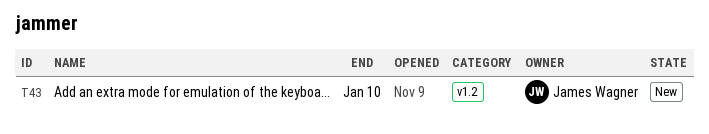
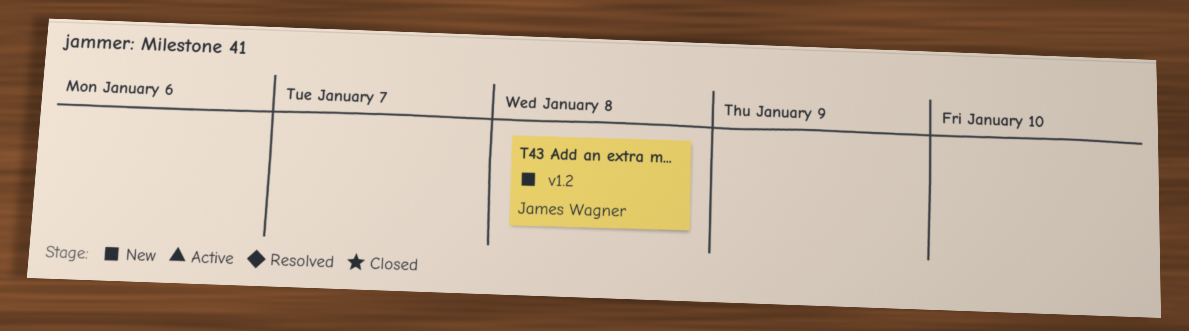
T43, due: Jan 10 -> Jan 8

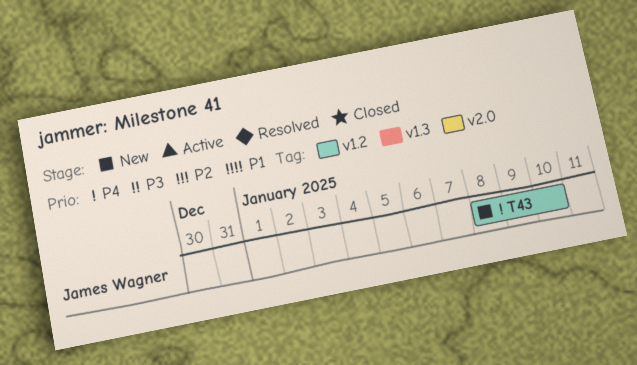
T43, due: Jan 8 -> Jan 10

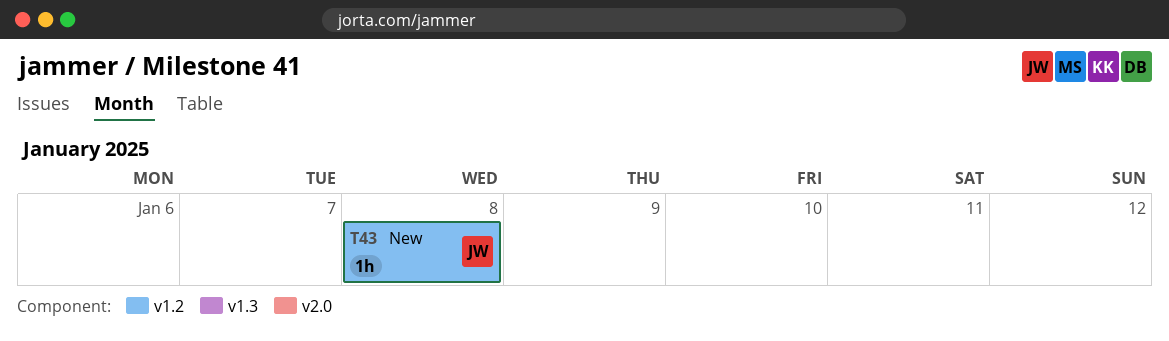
T43, due: Jan 10 -> Jan 8

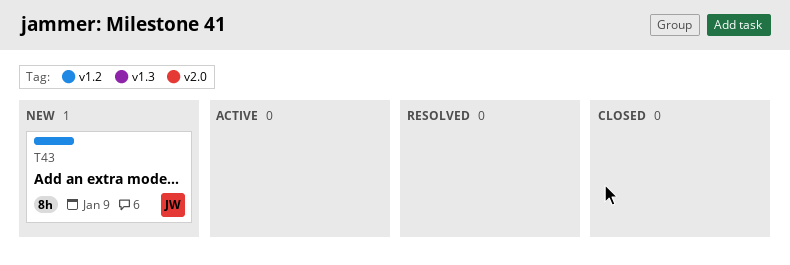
T43, estimate: 1h -> 8h
T43, due: Jan 8 -> Jan 9

